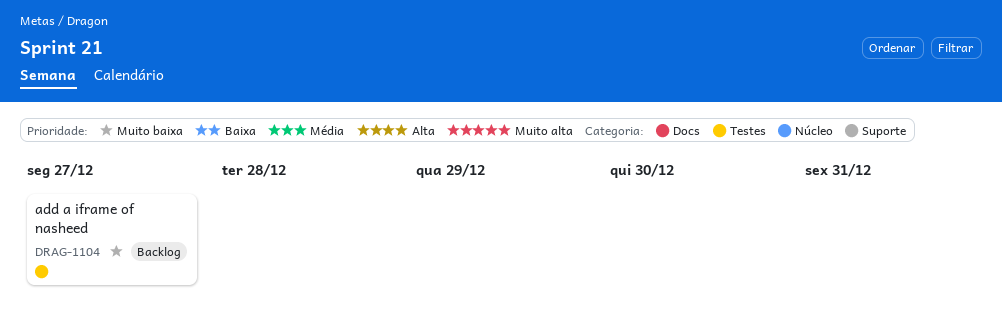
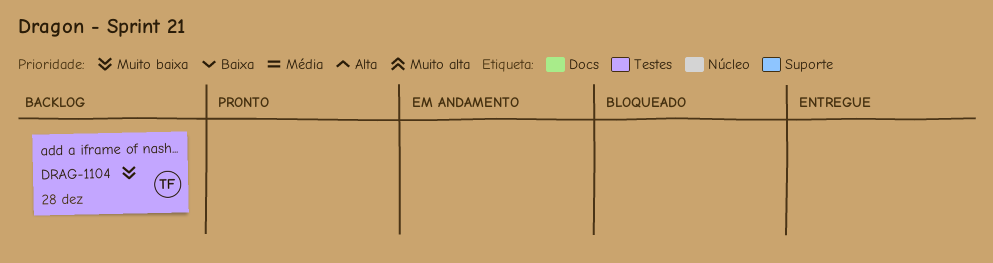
DRAG-1104, due: Dec 27 -> Dec 28

